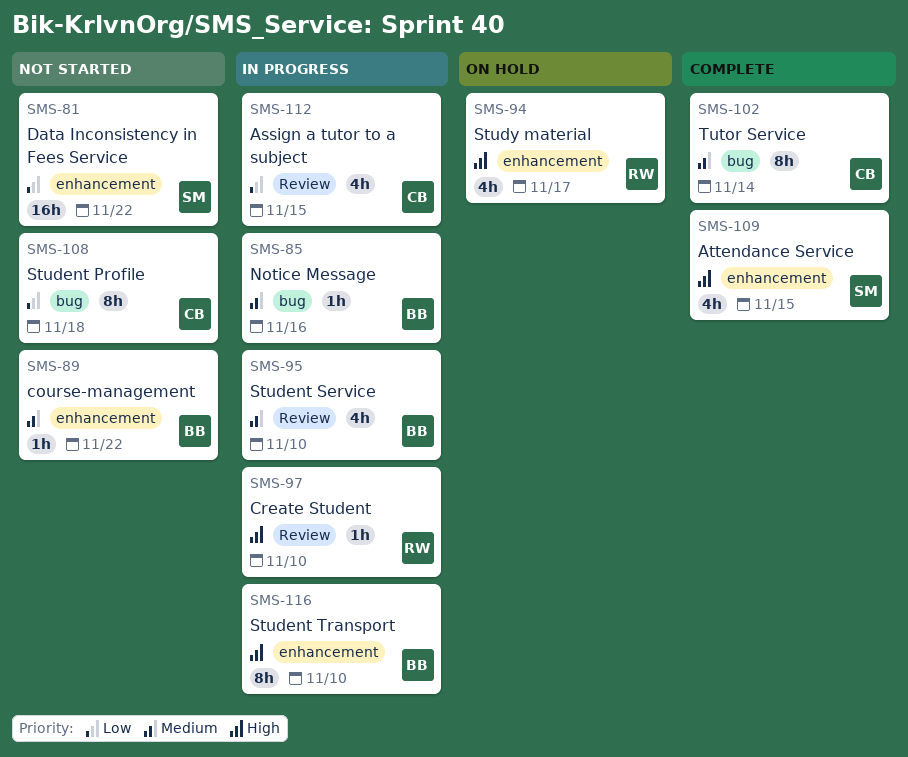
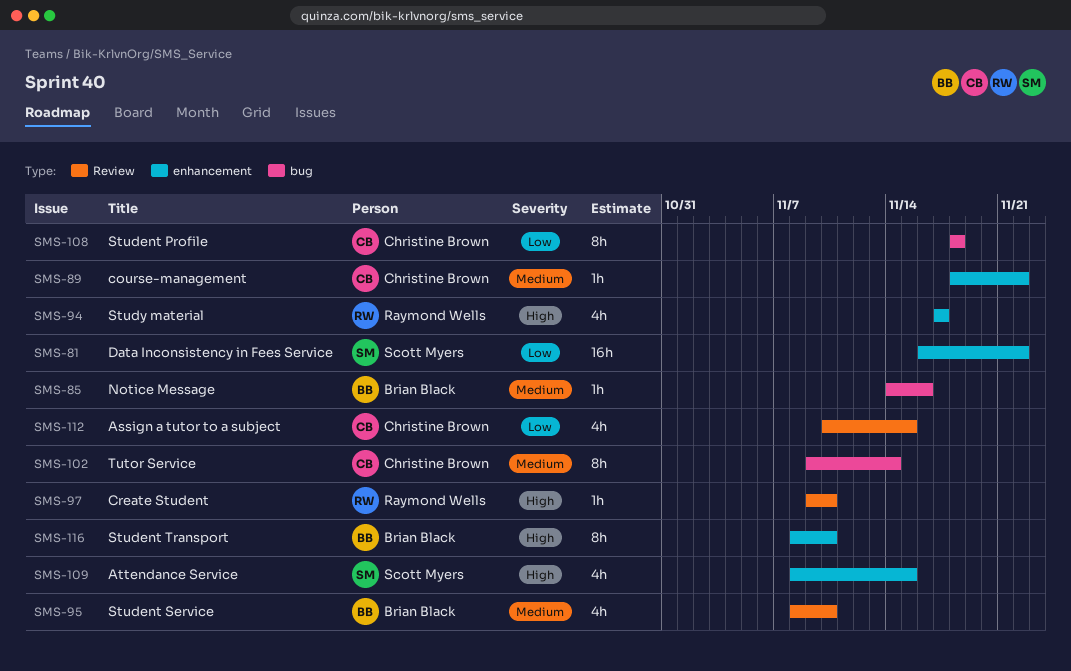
SMS-89, owner: Brian Black -> Christine Brown

